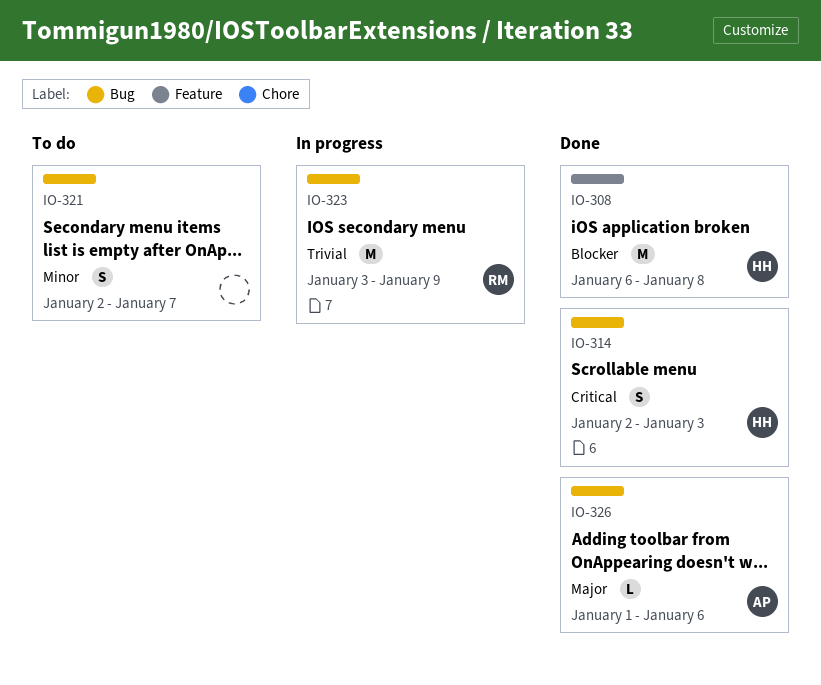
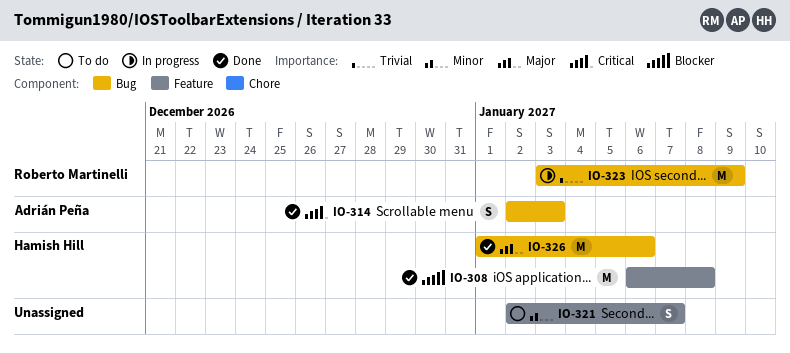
IO-314, owner: Hamish Hill -> Adrián Peña
IO-321, label: Bug -> Feature
IO-326, owner: Adrián Peña -> Hamish Hill
IO-326, estimate: L -> M

